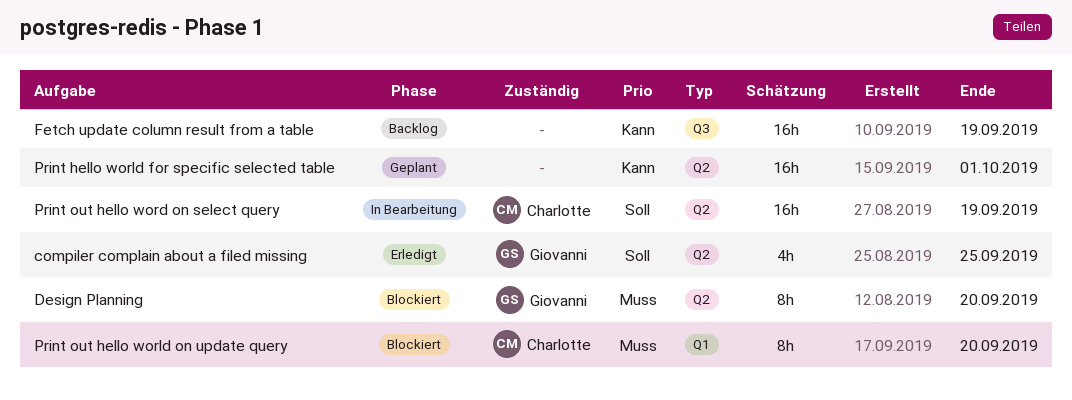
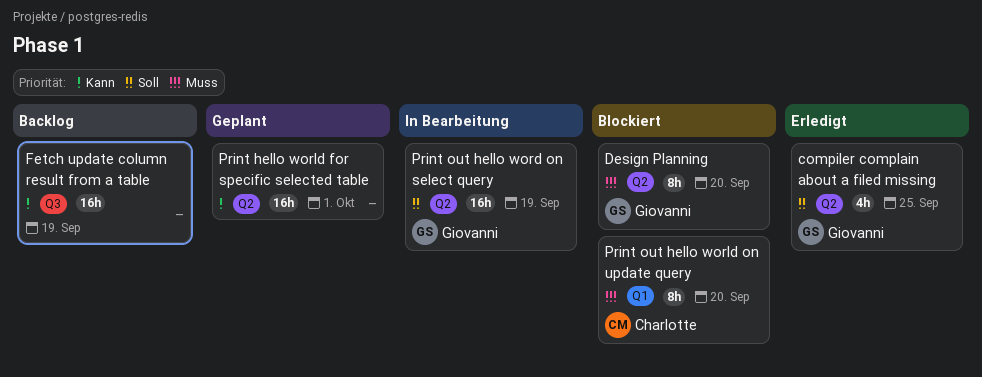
Print out hello word on select query, owner: Charlotte -> Giovanni

